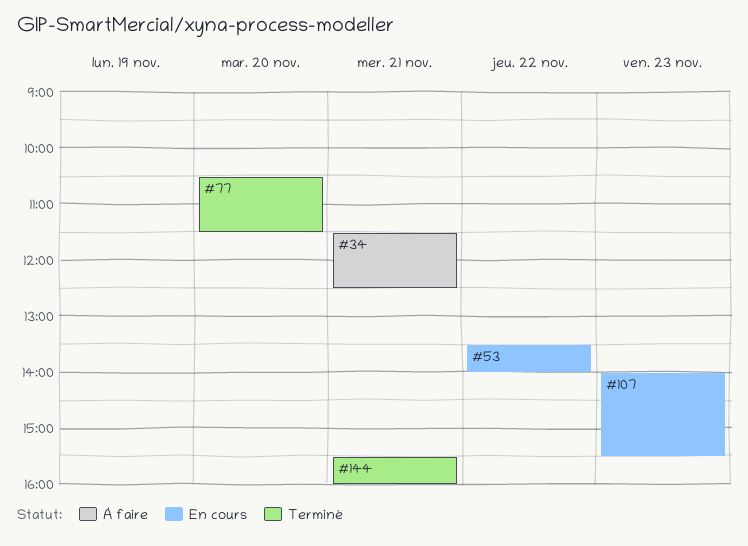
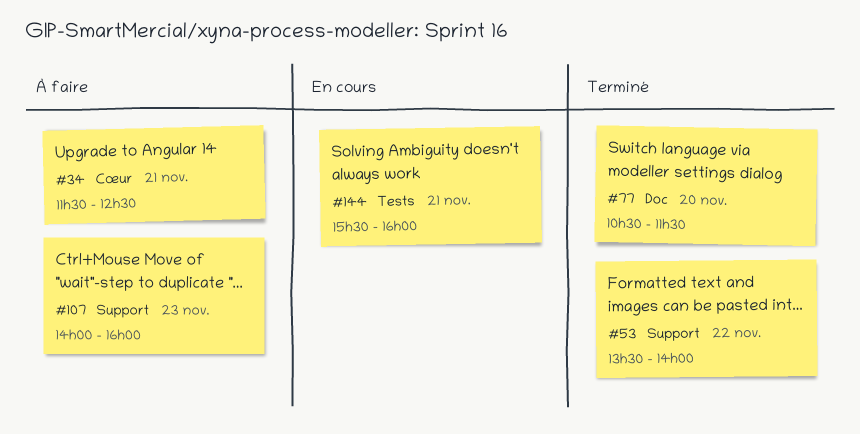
#53, status: En cours -> Terminé
#107, status: En cours -> À faire
#107, ends: 15:30 -> 16:00
#144, status: Terminé -> En cours

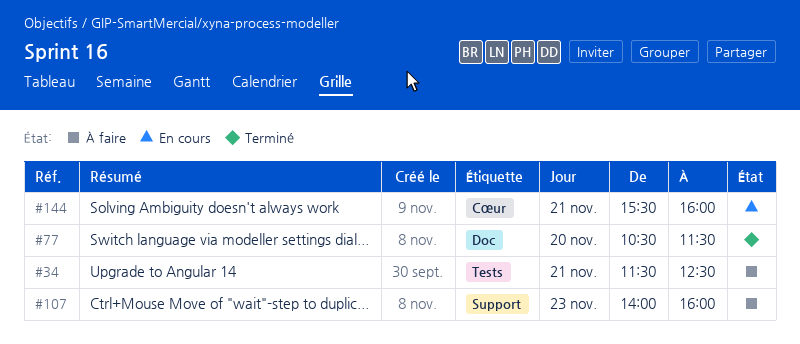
#34, label: Cœur -> Tests
#53: present -> none
#144, label: Tests -> Cœur

